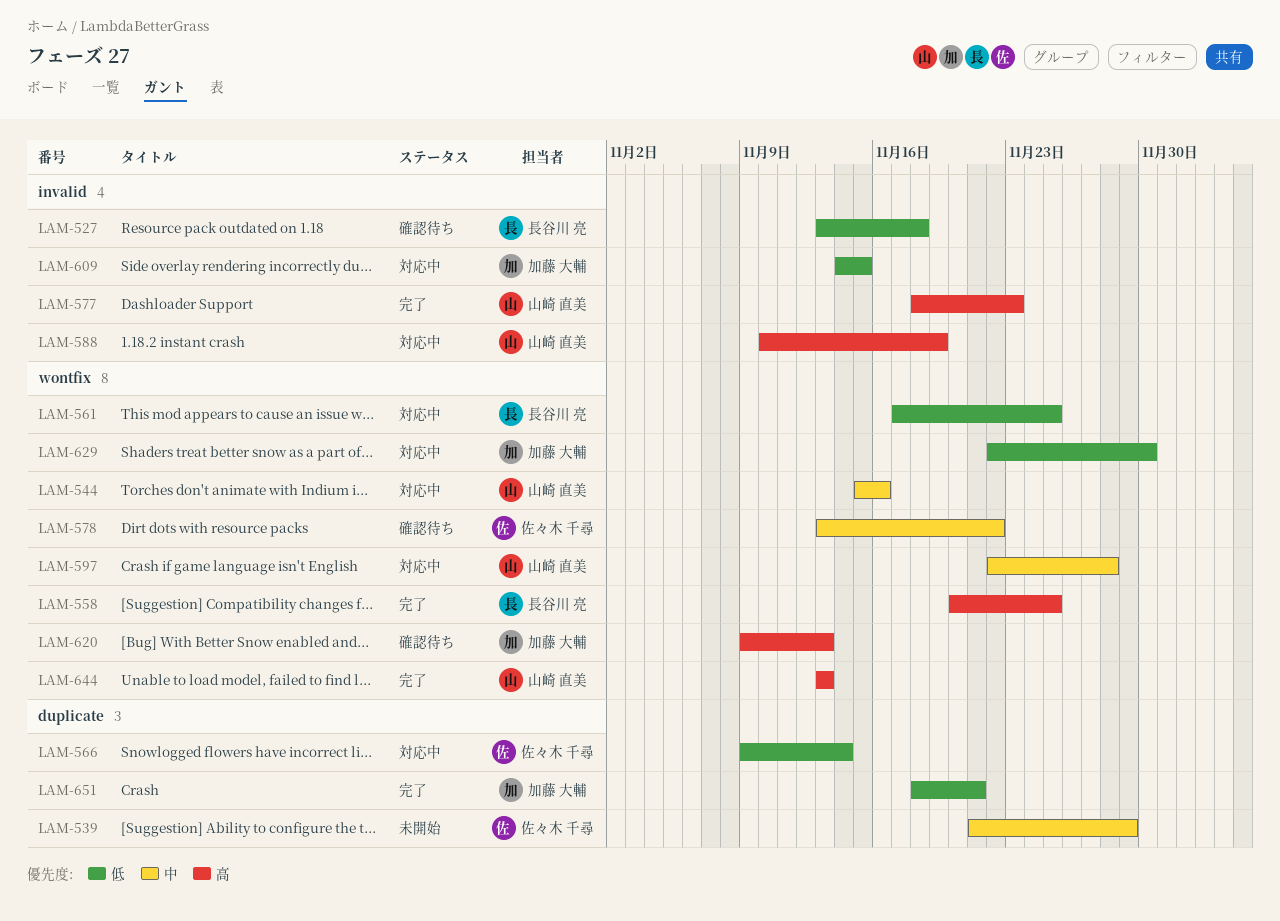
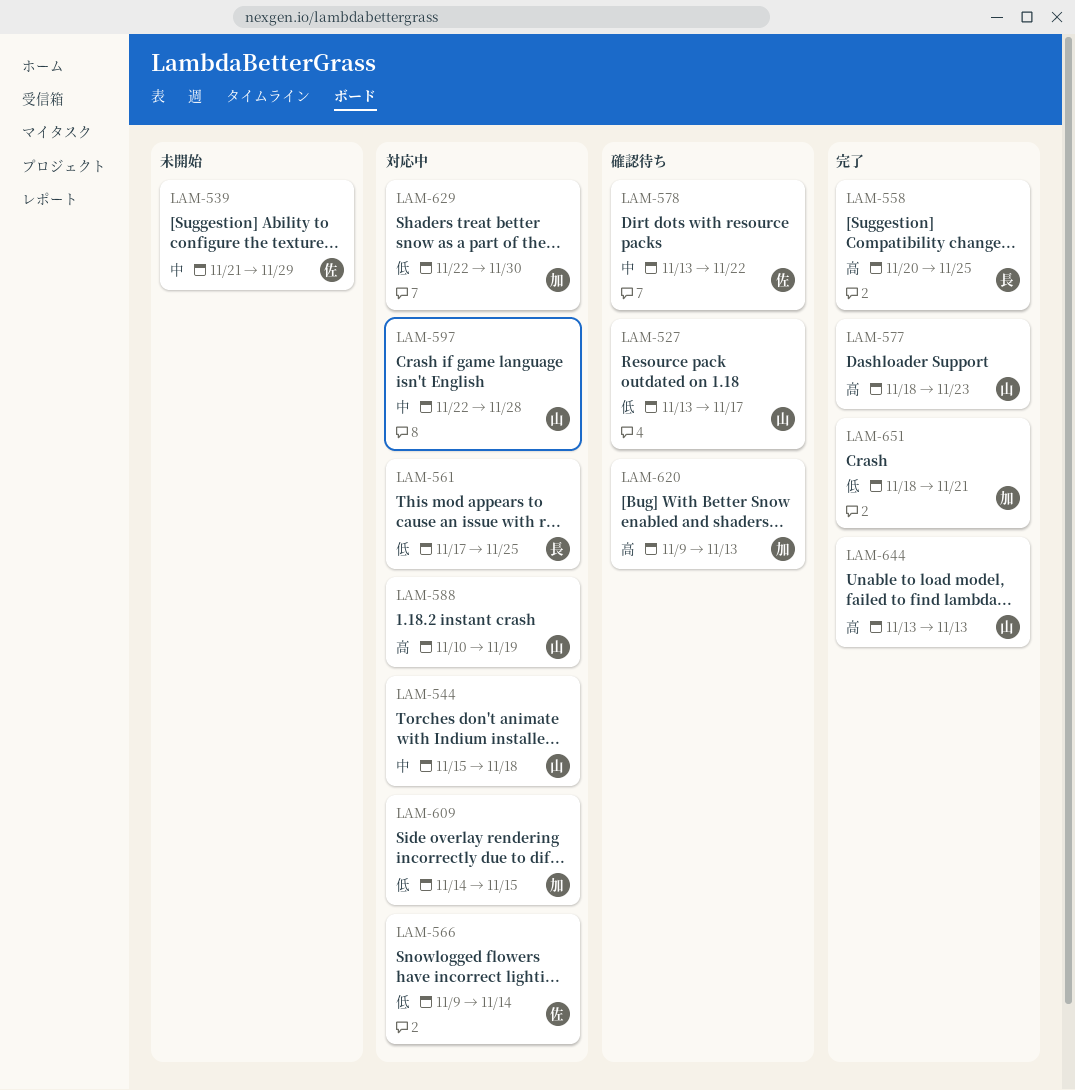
LAM-527, owner: 長谷川 亮 -> 山崎 直美
LAM-527, due: Nov 18 -> Nov 17
LAM-544, due: Nov 16 -> Nov 18

